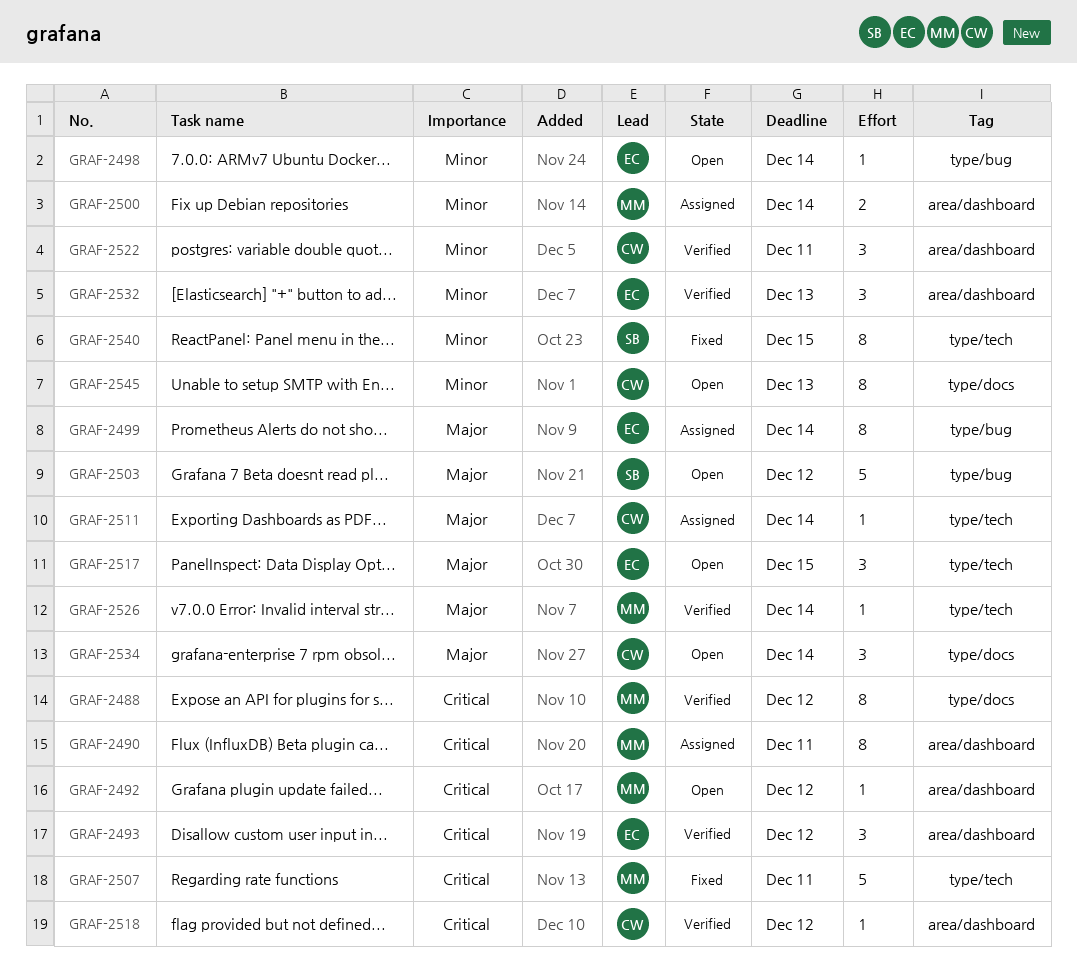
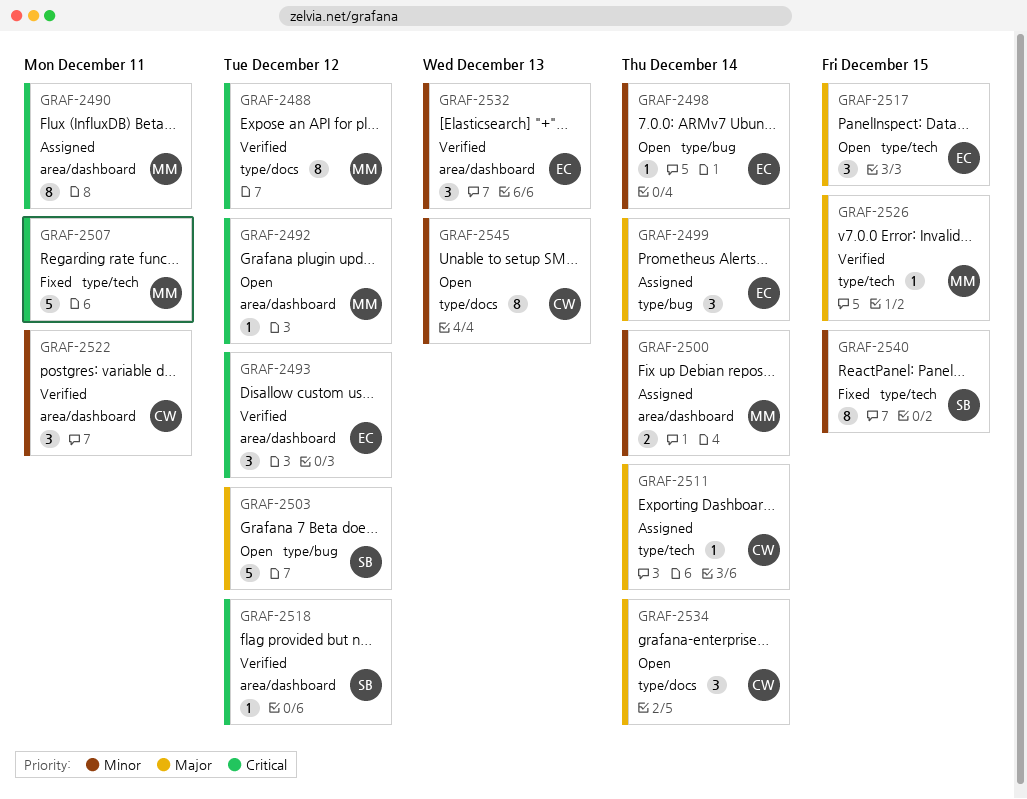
GRAF-2499, estimate: 8 -> 3
GRAF-2518, owner: CW -> SB
GRAF-2526, due: Dec 14 -> Dec 15

